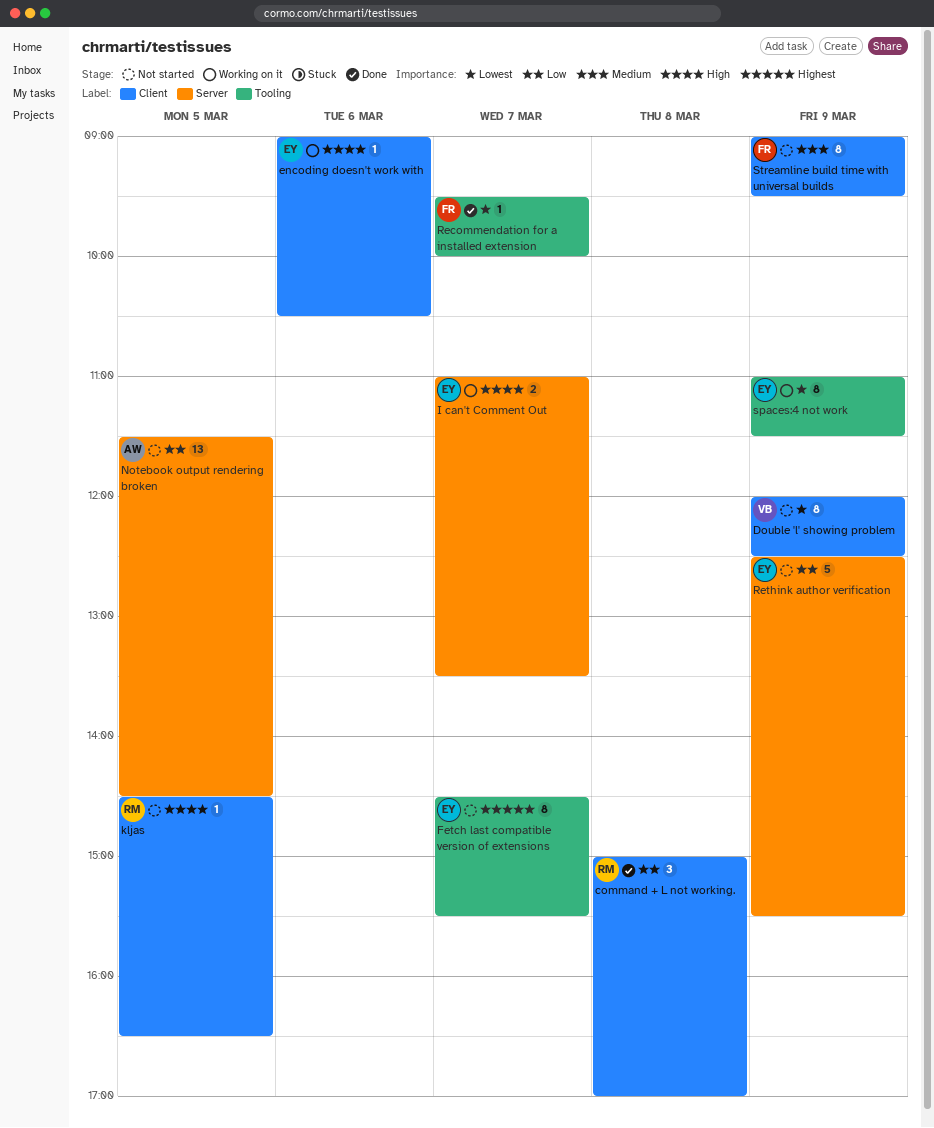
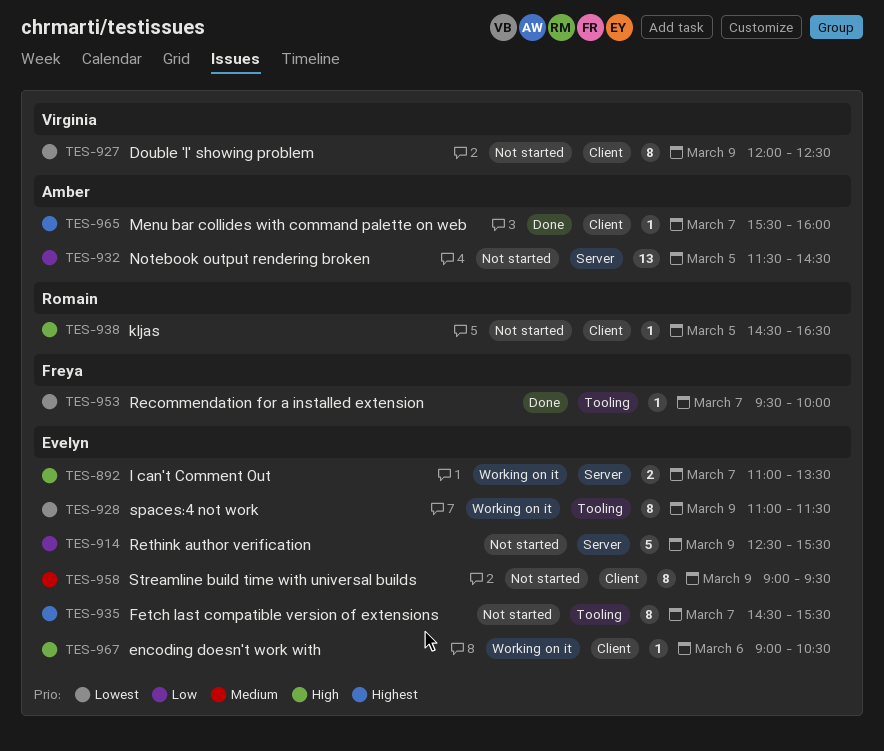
command + L not working.: present -> none
Menu bar collides with command palette on web: none -> present
Streamline build time with universal builds, owner: Freya -> Evelyn

